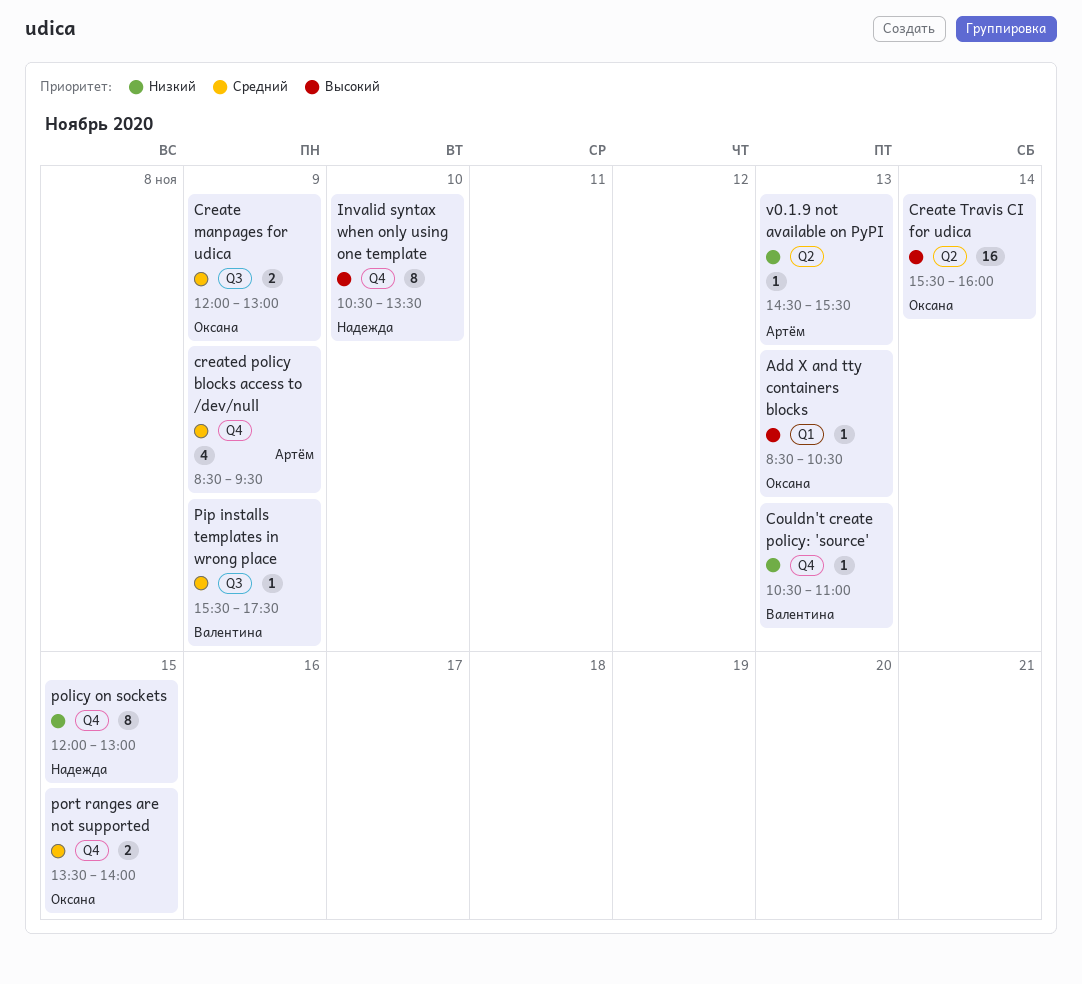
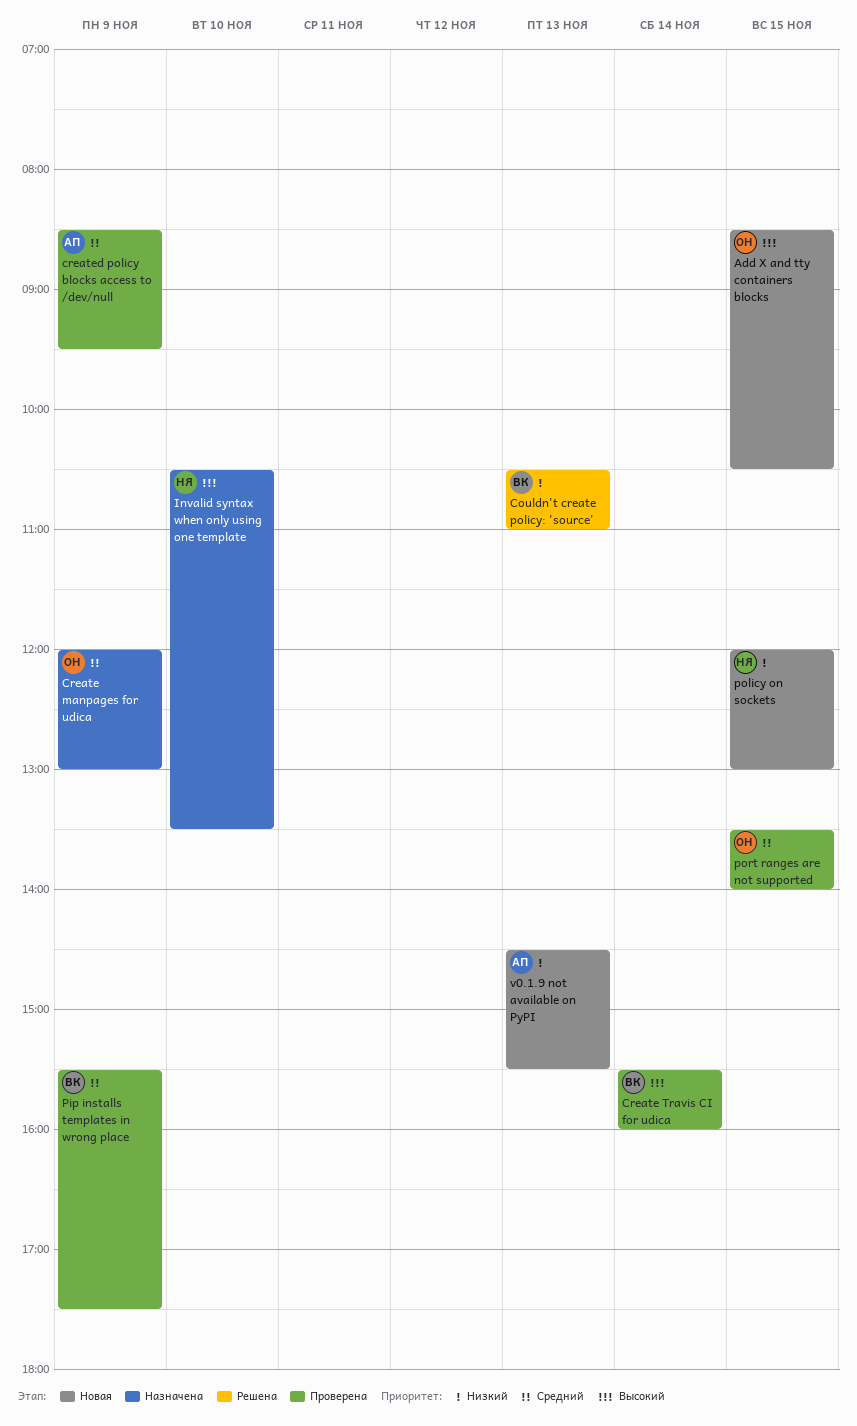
Add X and tty containers blocks, day: Nov 13 -> Nov 15
Create Travis CI for udica, owner: Оксана -> Валентина

